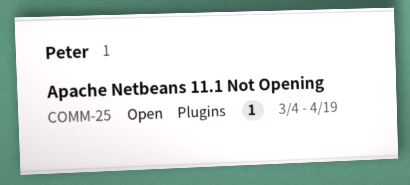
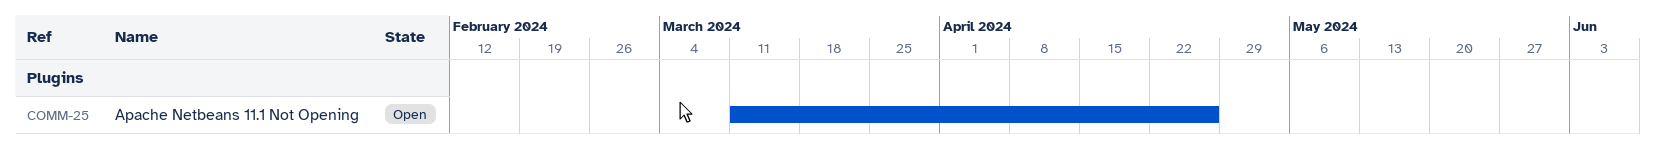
COMM-25, start: Mar 4 -> Mar 11
COMM-25, due: Apr 19 -> Apr 26

